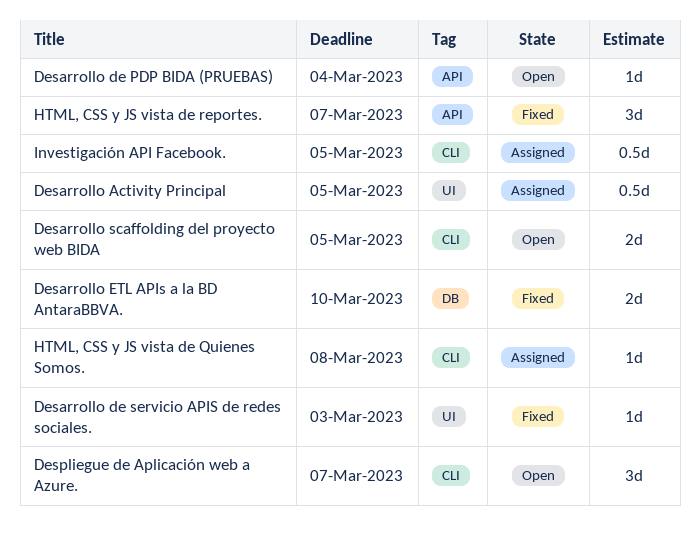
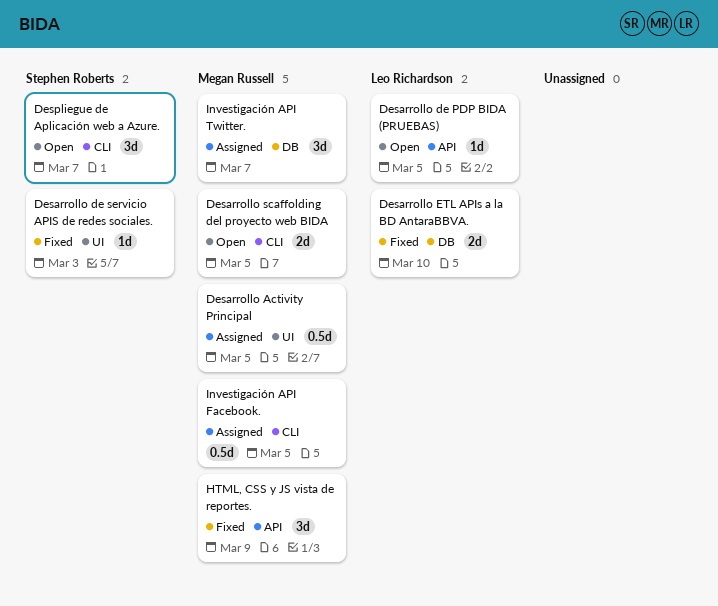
Desarrollo de PDP BIDA (PRUEBAS), due: Mar 4 -> Mar 5
HTML, CSS y JS vista de Quienes Somos.: present -> none
HTML, CSS y JS vista de reportes., due: Mar 7 -> Mar 9
Investigación API Twitter.: none -> present

